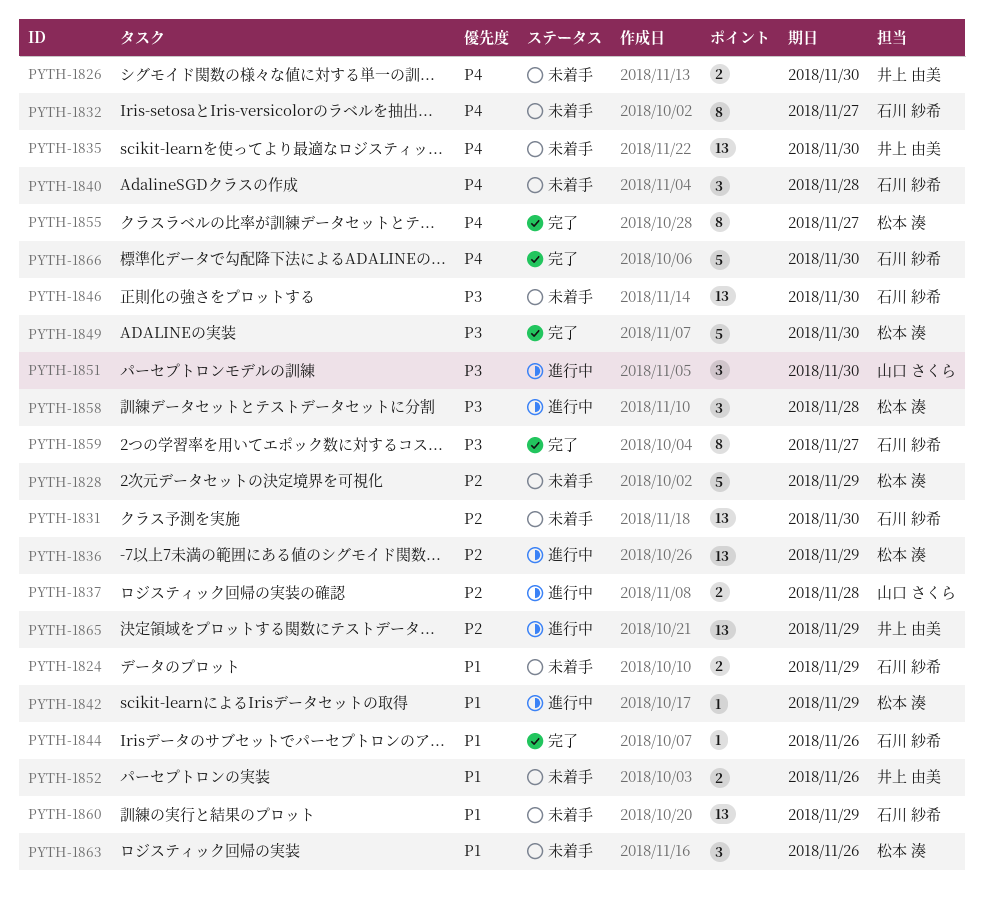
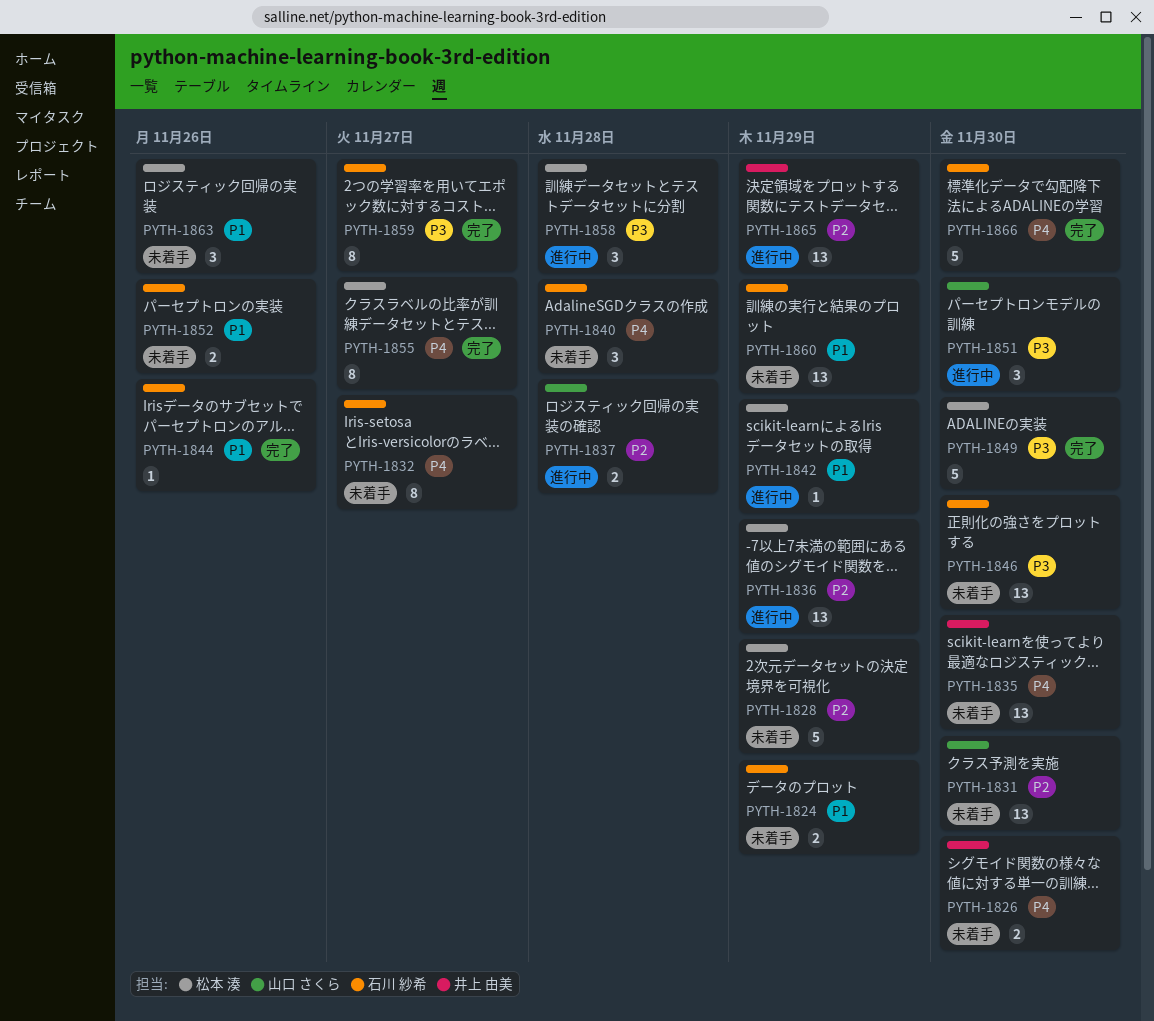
PYTH-1831, owner: 石川 紗希 -> 山口 さくら
PYTH-1852, owner: 井上 由美 -> 石川 紗希

